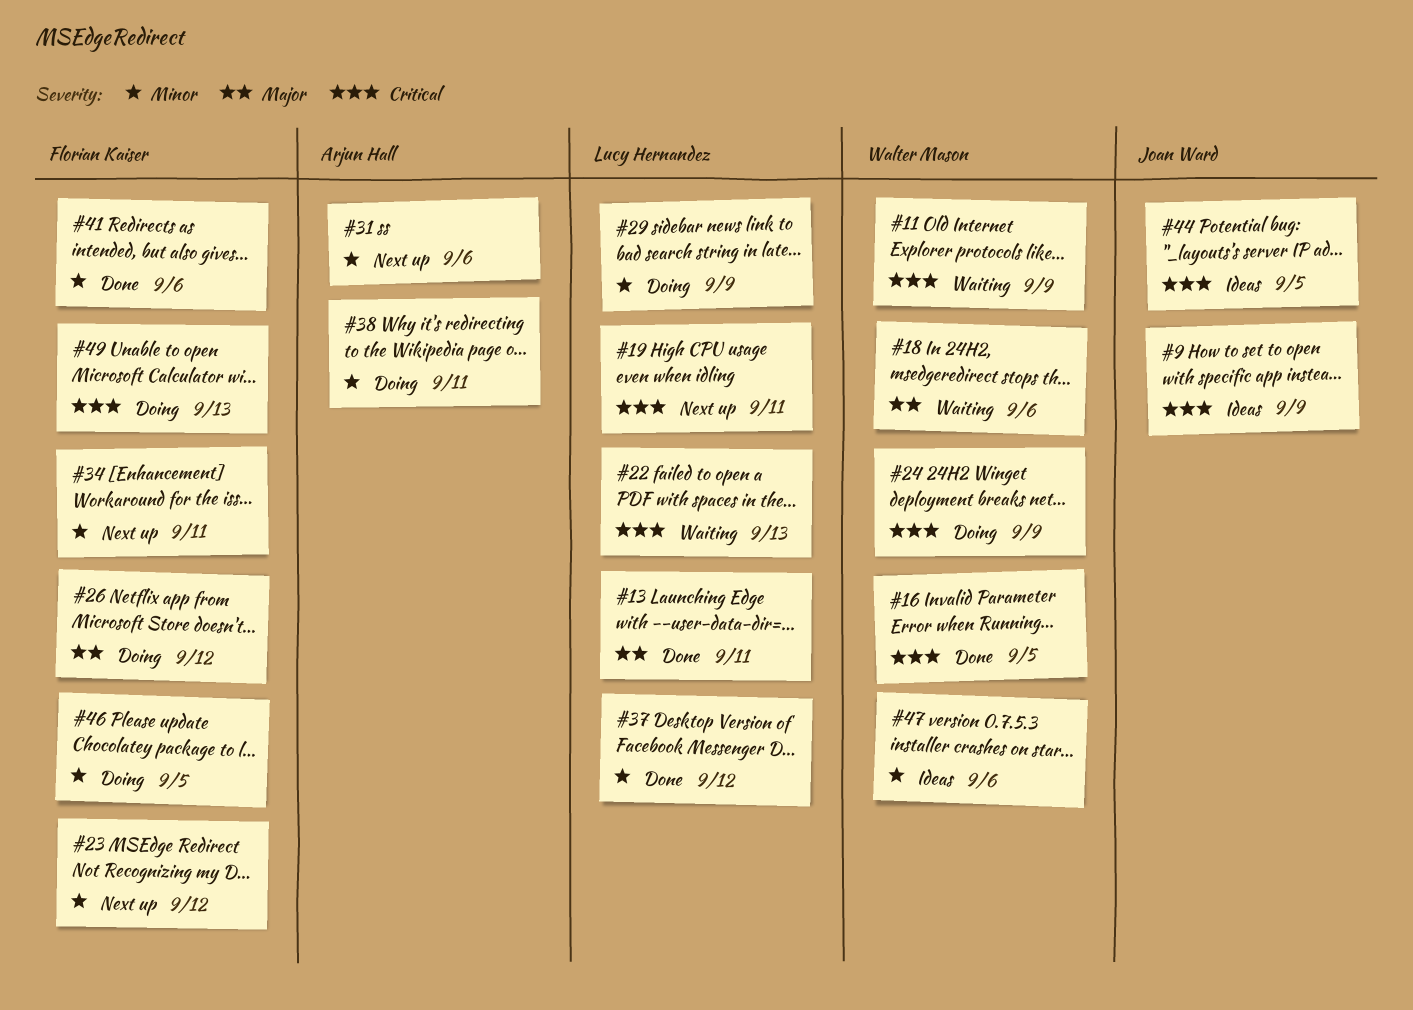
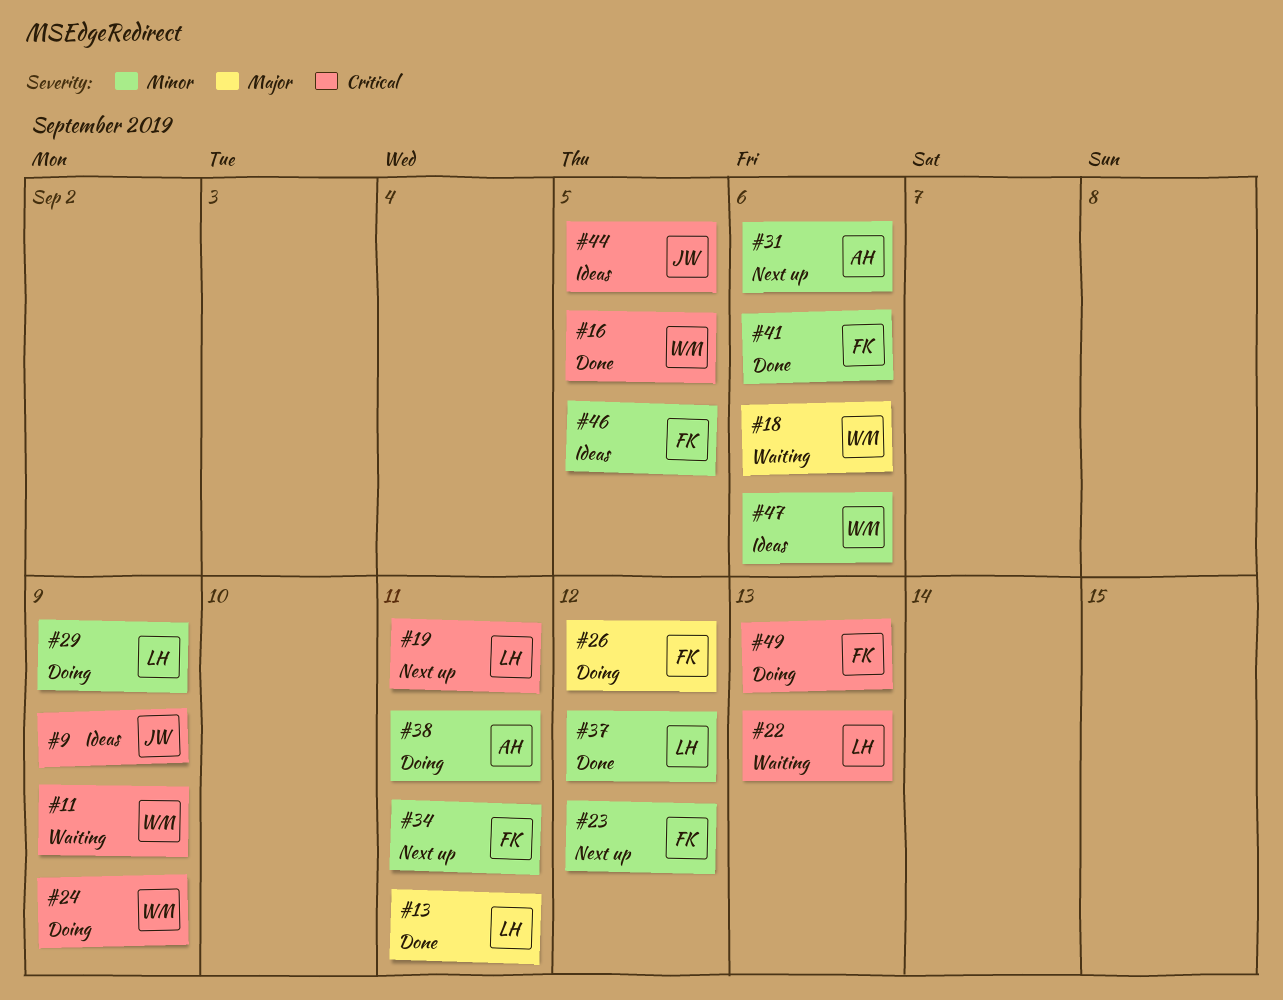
#46, status: Doing -> Ideas

